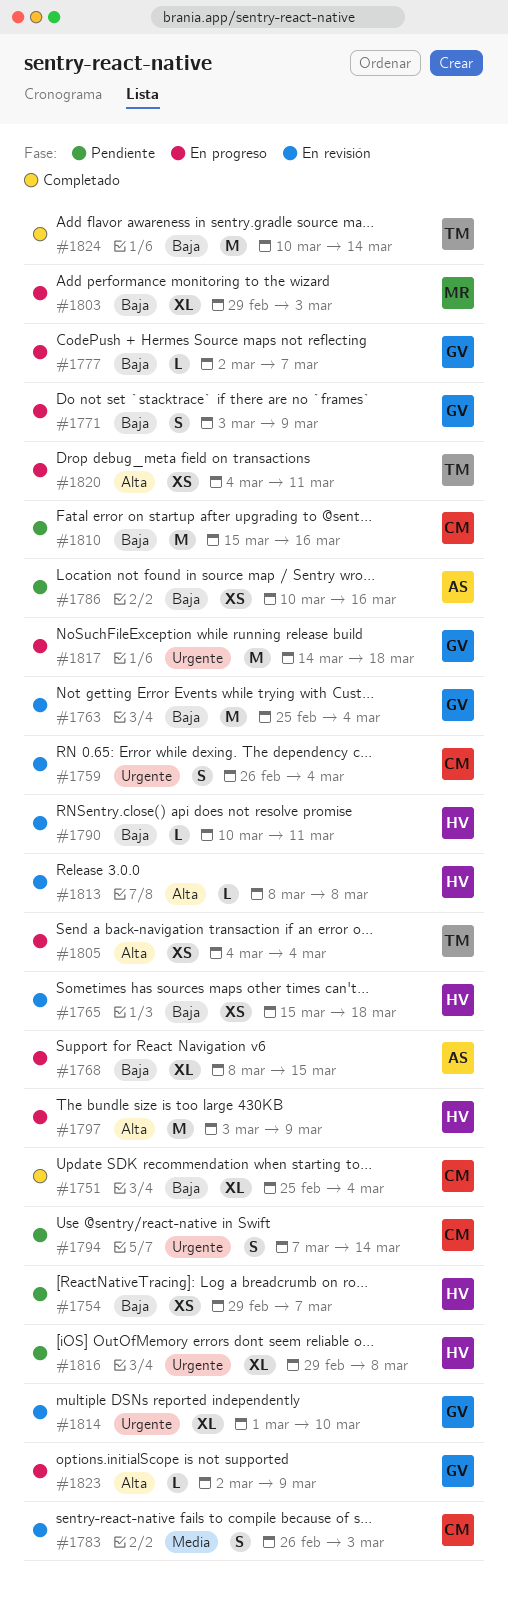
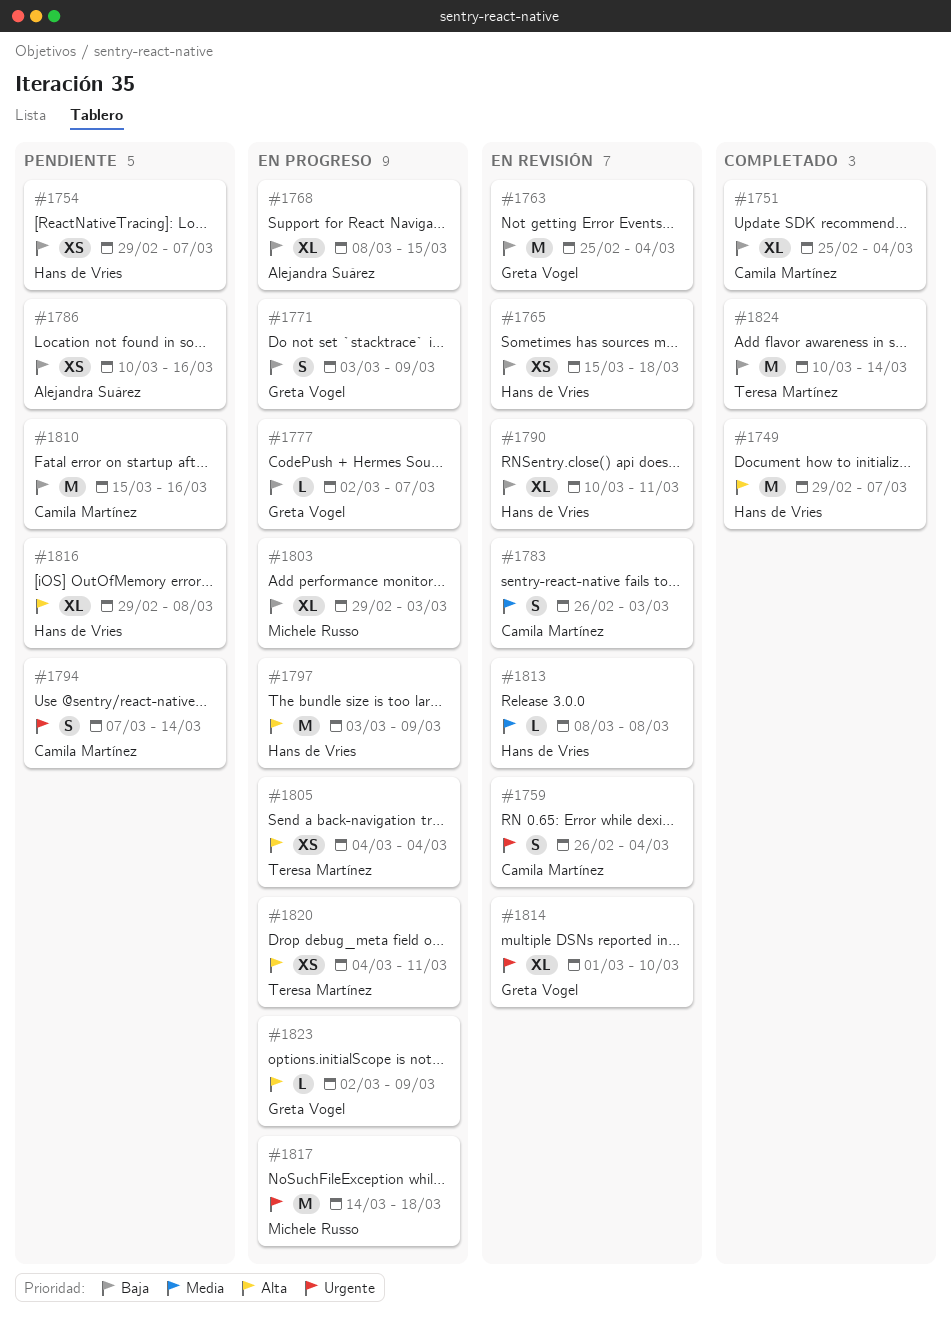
#1749: none -> present
#1790, estimate: L -> XL
#1813, priority: Alta -> Media
#1816, priority: Urgente -> Alta
#1817, owner: Greta Vogel -> Michele Russo

